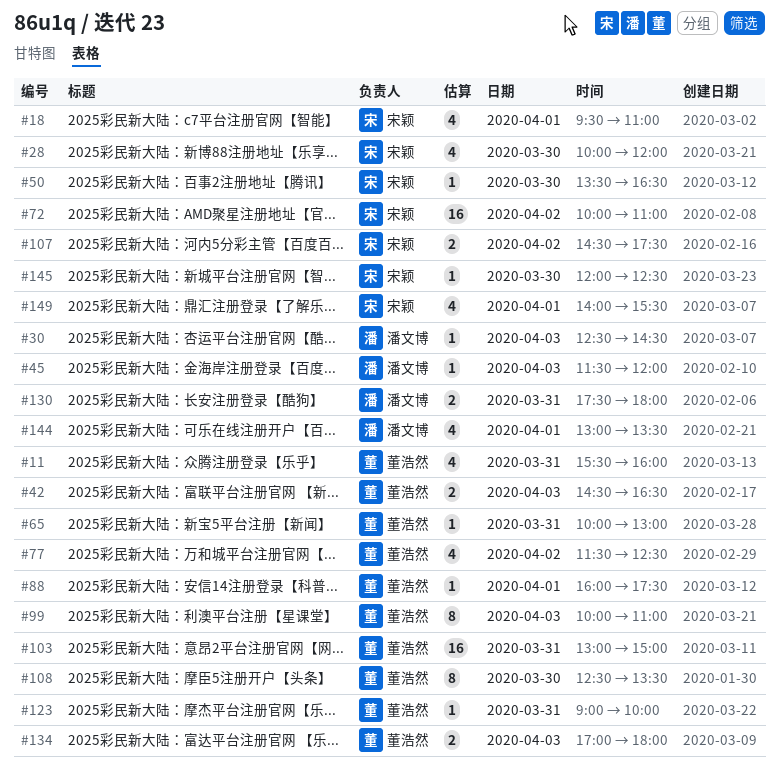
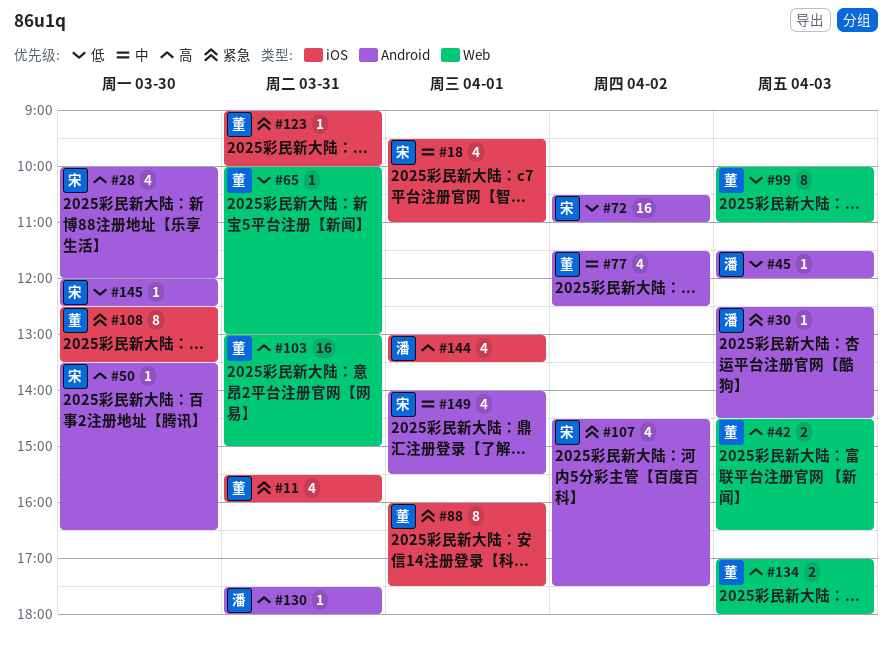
#72, begins: 10:00 -> 10:30
#88, estimate: 1 -> 8
#107, estimate: 2 -> 4
#130, estimate: 2 -> 1

